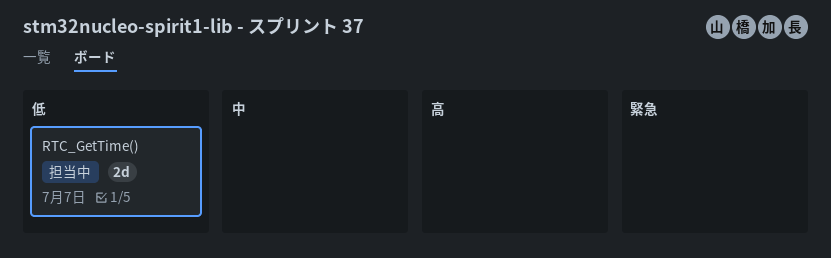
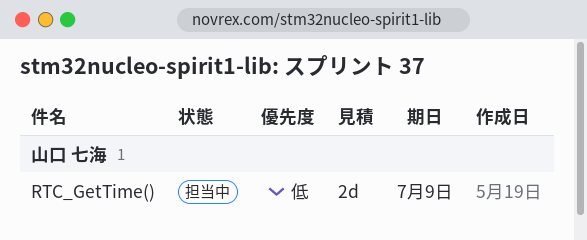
RTC_GetTime(), due: Jul 7 -> Jul 9

